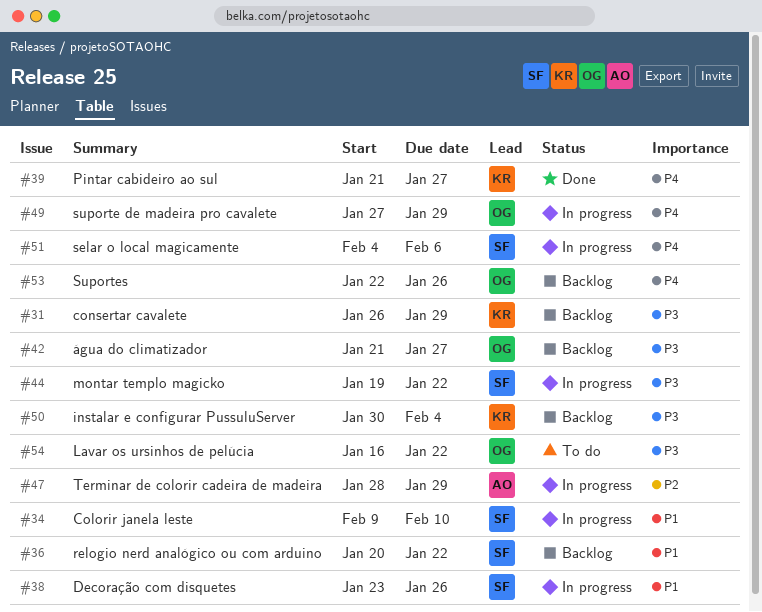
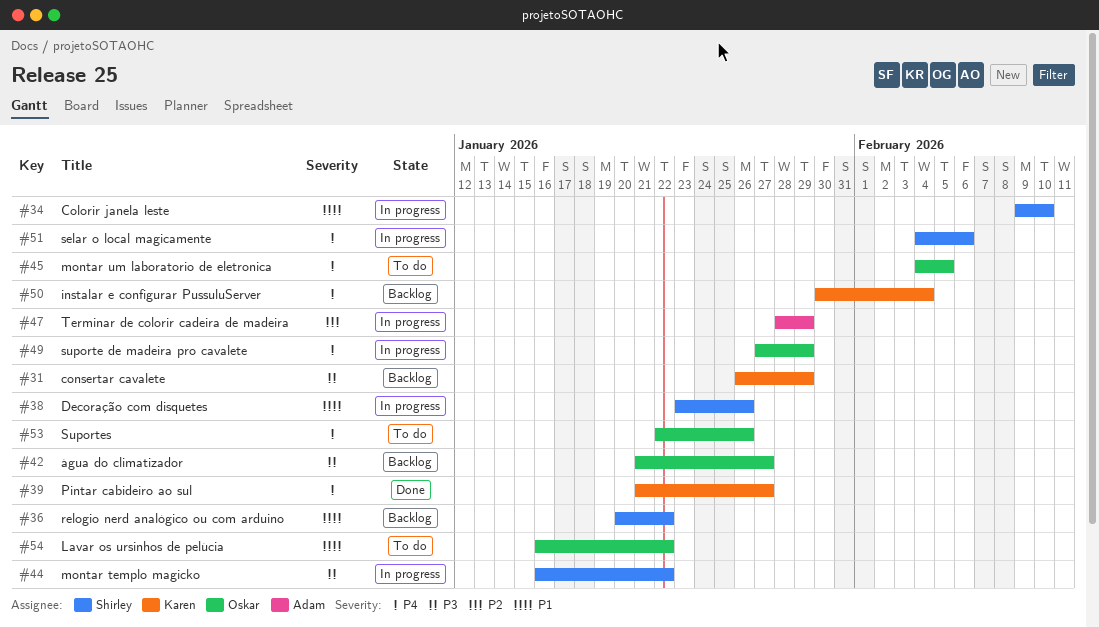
#44, start: Jan 19 -> Jan 16
#45: none -> present
#50, priority: P3 -> P4
#53, status: Backlog -> To do
#54, priority: P3 -> P1

